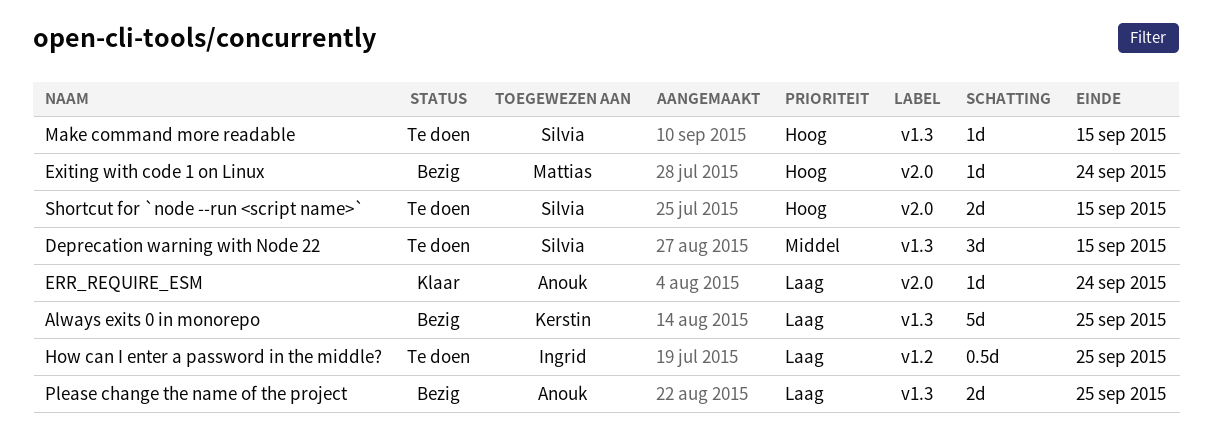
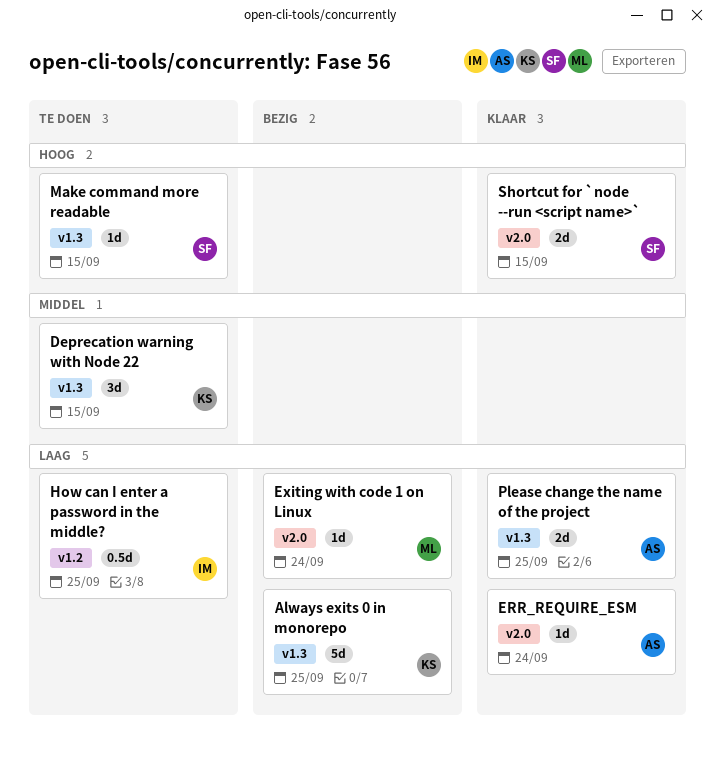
Deprecation warning with Node 22, owner: Silvia -> Kerstin
Exiting with code 1 on Linux, priority: Hoog -> Laag
Please change the name of the project, status: Bezig -> Klaar
Shortcut for `node --run <script name>`, status: Te doen -> Klaar

